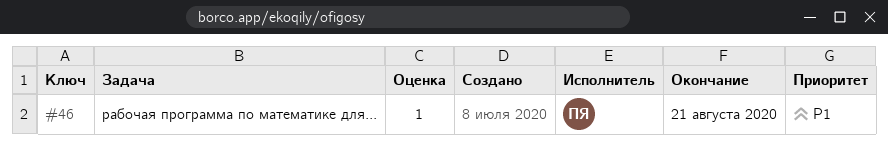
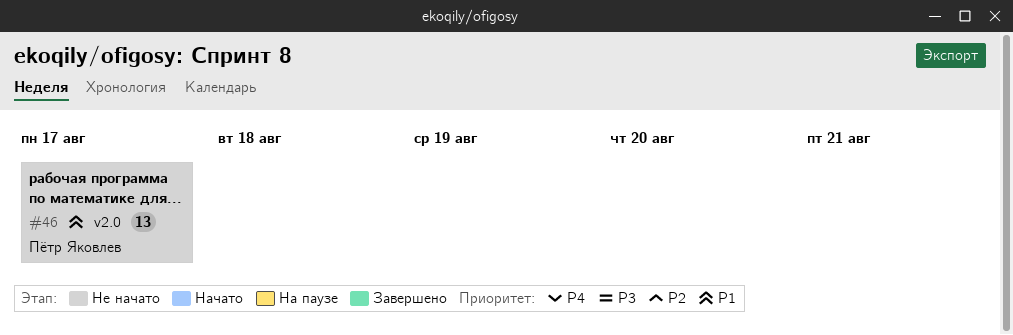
#46, estimate: 1 -> 13
#46, due: Aug 21 -> Aug 17

